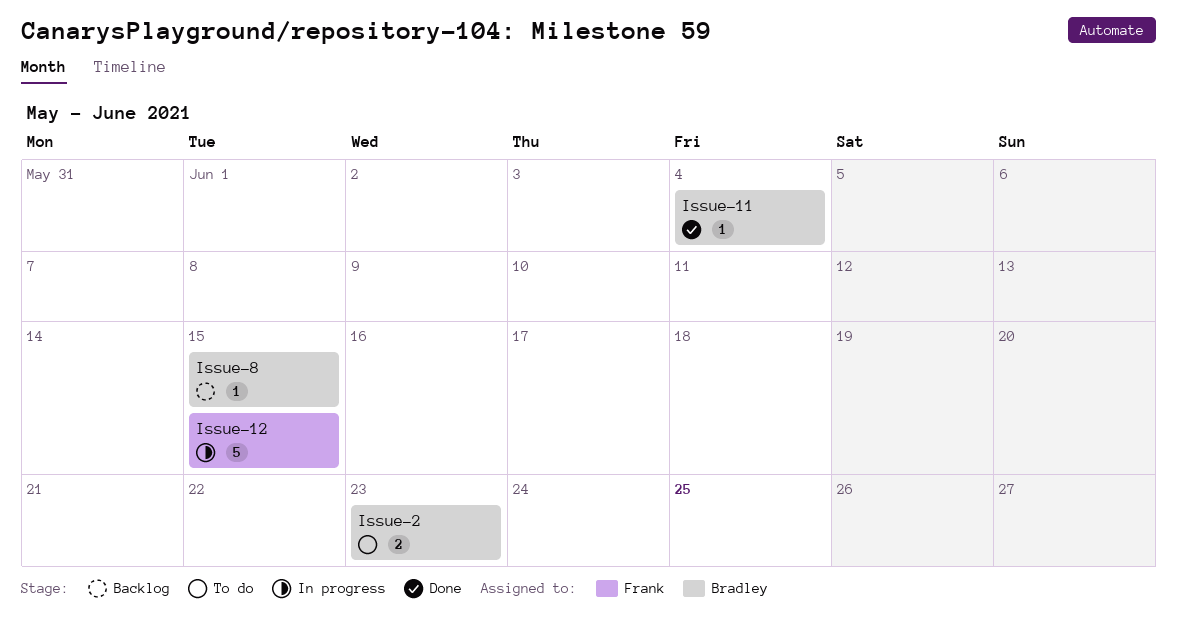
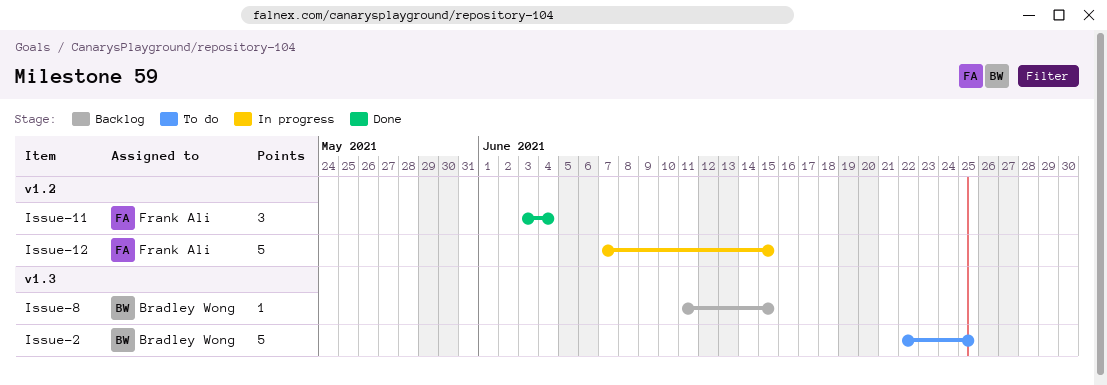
Issue-11, owner: Bradley Wong -> Frank Ali
Issue-11, estimate: 1 -> 3
Issue-2, estimate: 2 -> 5
Issue-2, due: Jun 23 -> Jun 25

